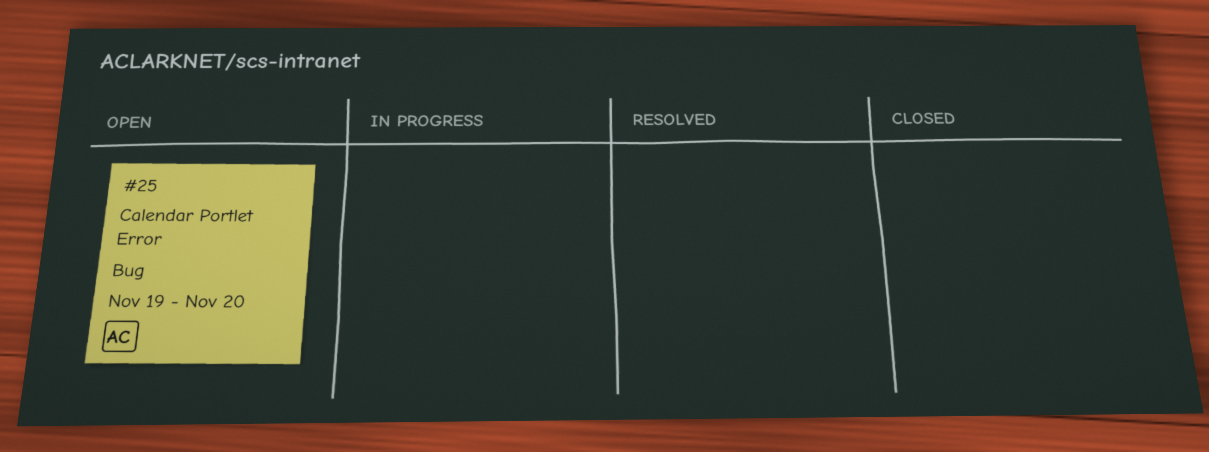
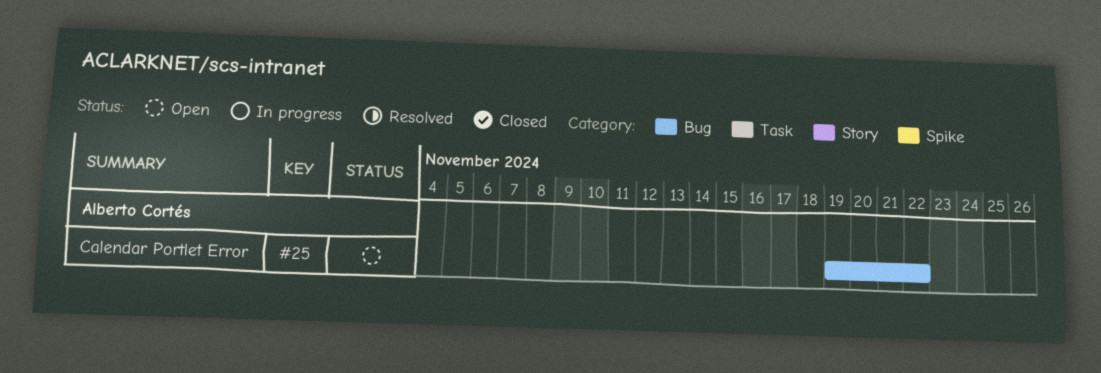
#25, due: Nov 20 -> Nov 22

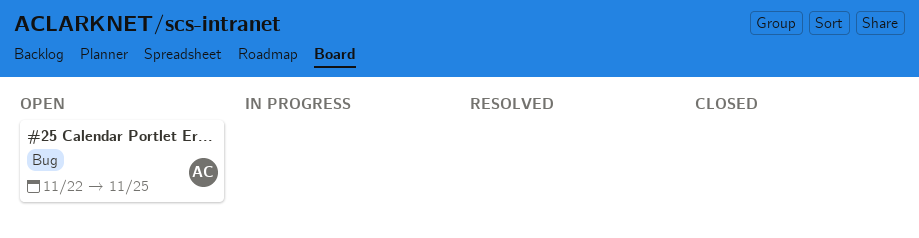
#25, start: Nov 19 -> Nov 22
#25, due: Nov 22 -> Nov 25

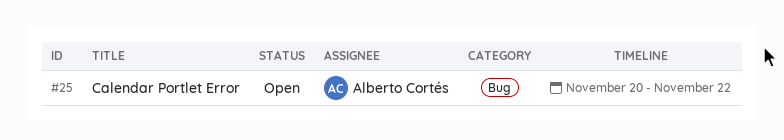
#25, start: Nov 22 -> Nov 20
#25, due: Nov 25 -> Nov 22

